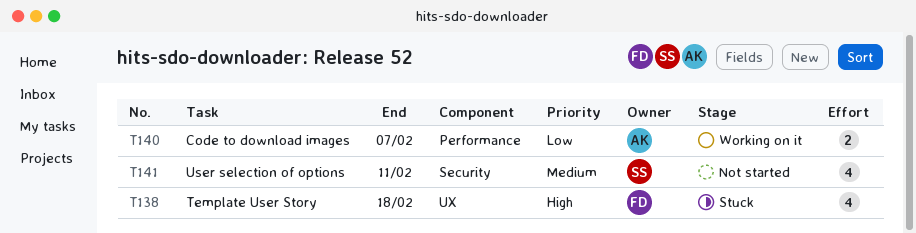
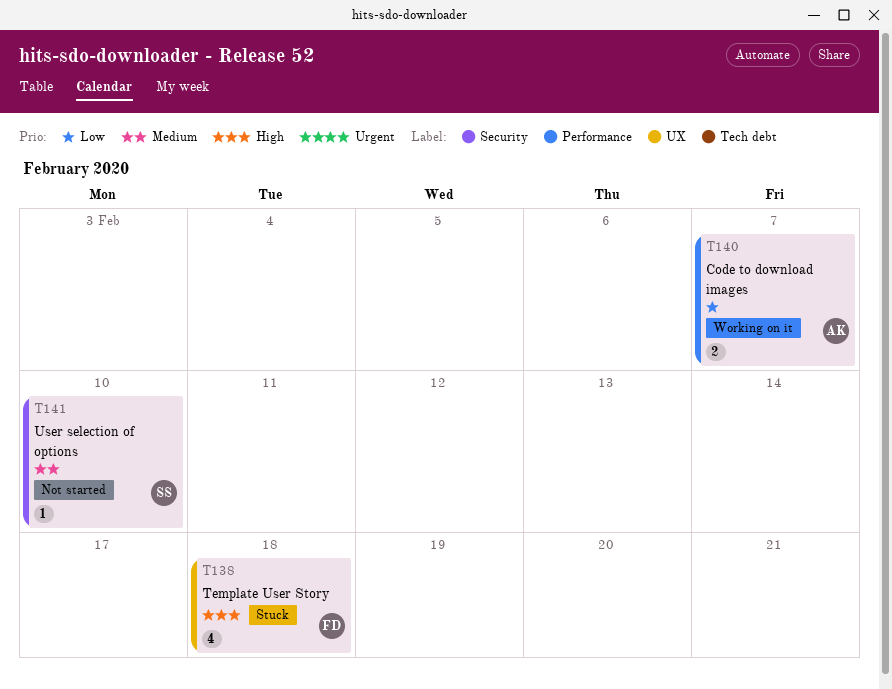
T141, estimate: 4 -> 1
T141, due: Feb 11 -> Feb 10

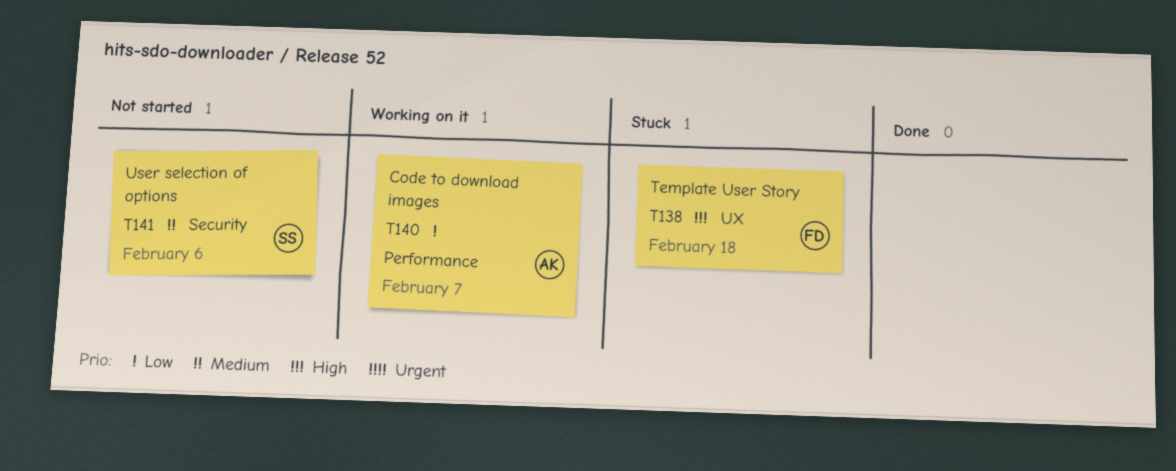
T141, due: Feb 10 -> Feb 6

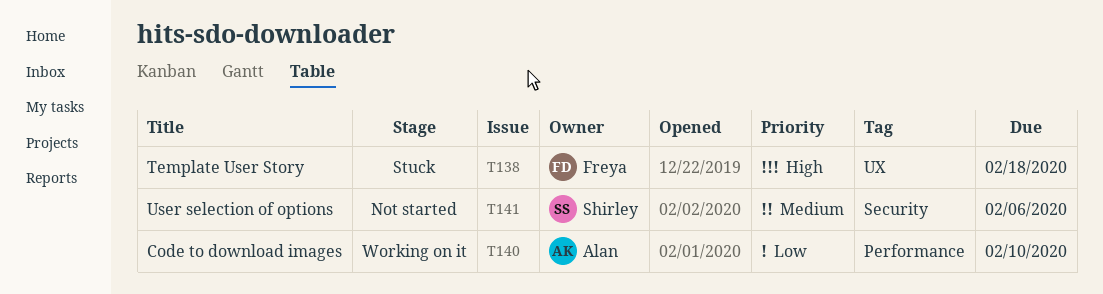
T140, due: Feb 7 -> Feb 10

